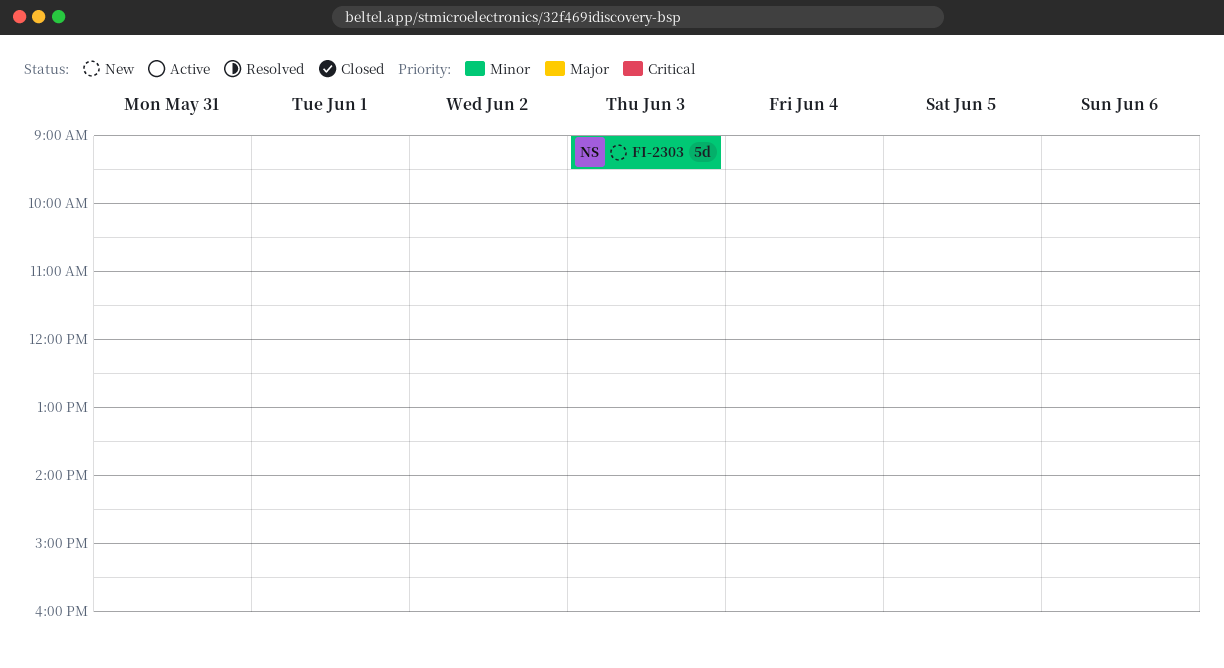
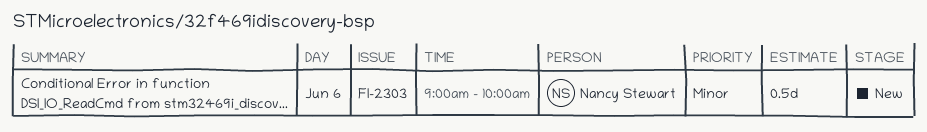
FI-2303, estimate: 5d -> 0.5d
FI-2303, day: Jun 3 -> Jun 6
FI-2303, ends: 09:30 -> 10:00

